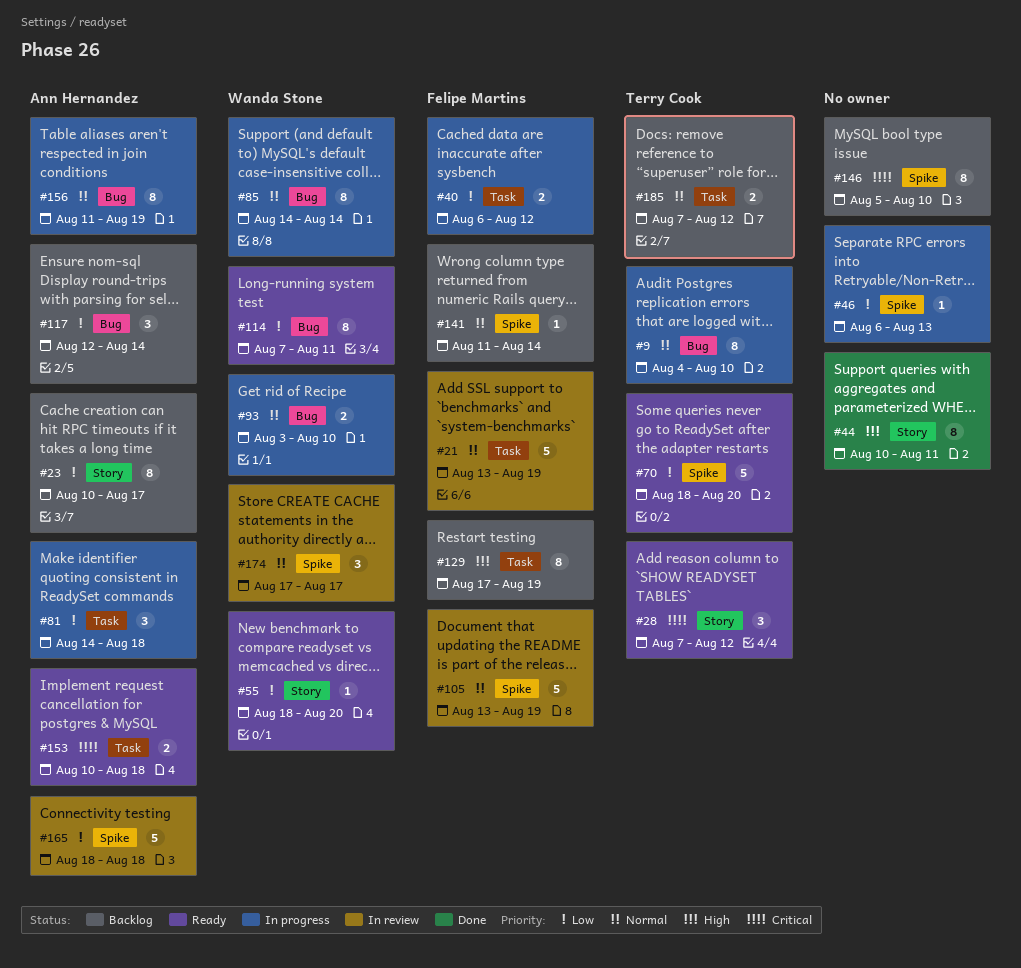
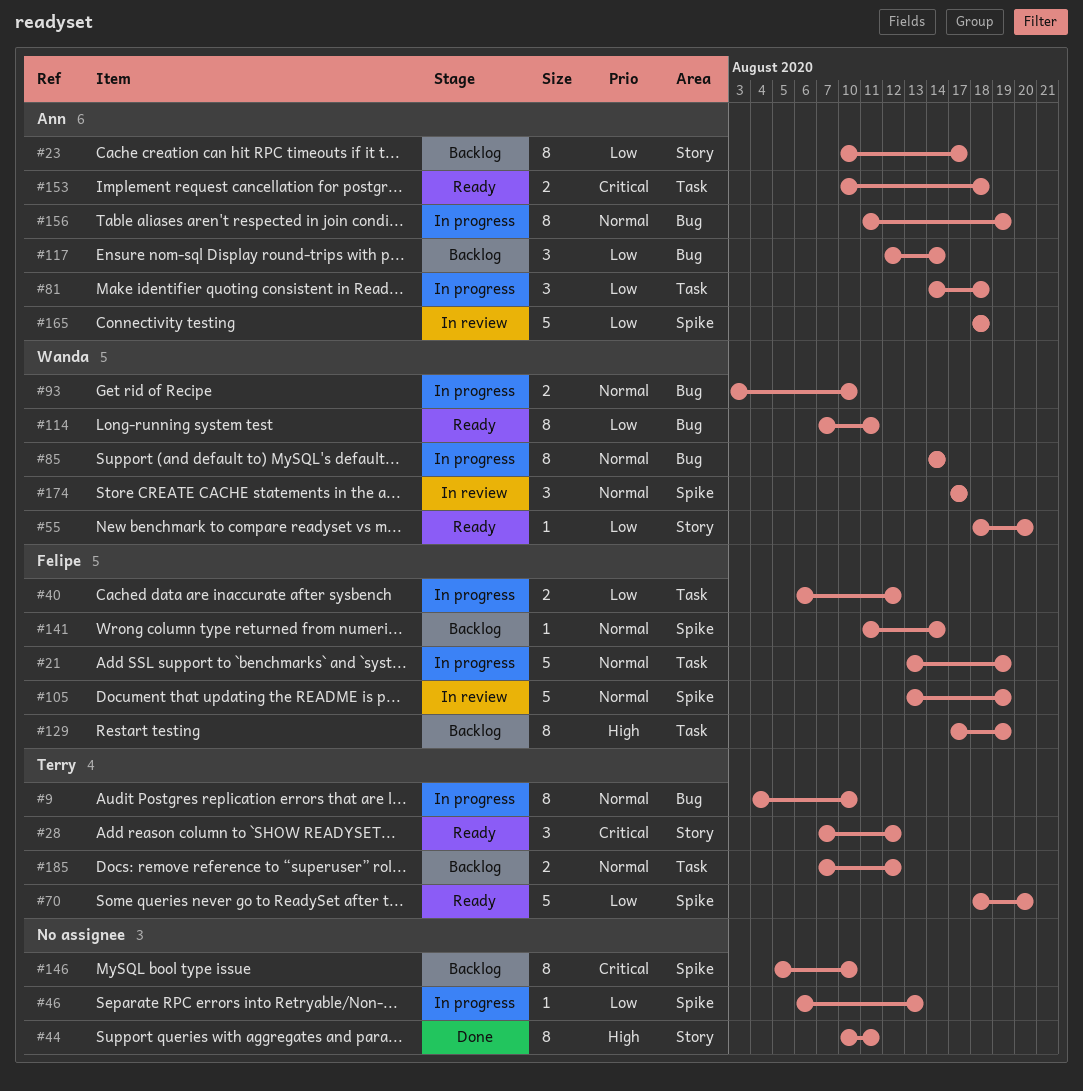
#21, status: In review -> In progress

